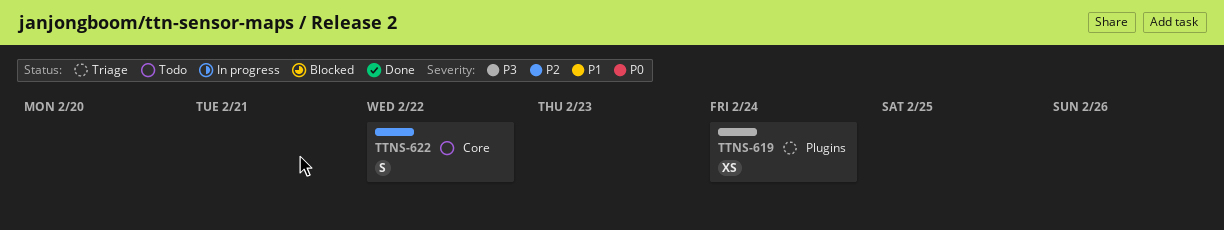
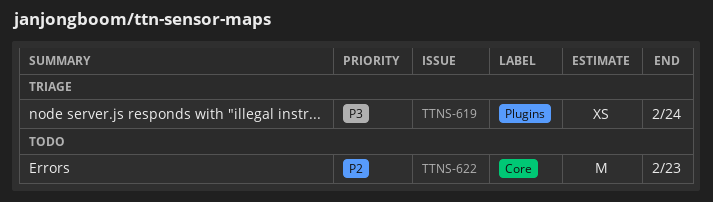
TTNS-622, estimate: S -> M
TTNS-622, due: Feb 22 -> Feb 23

